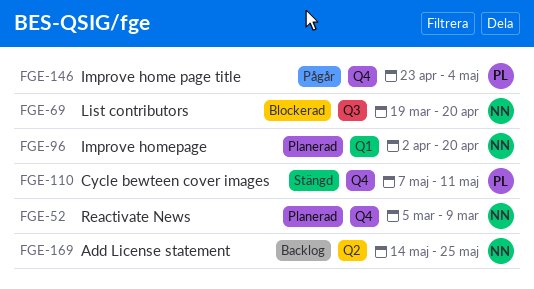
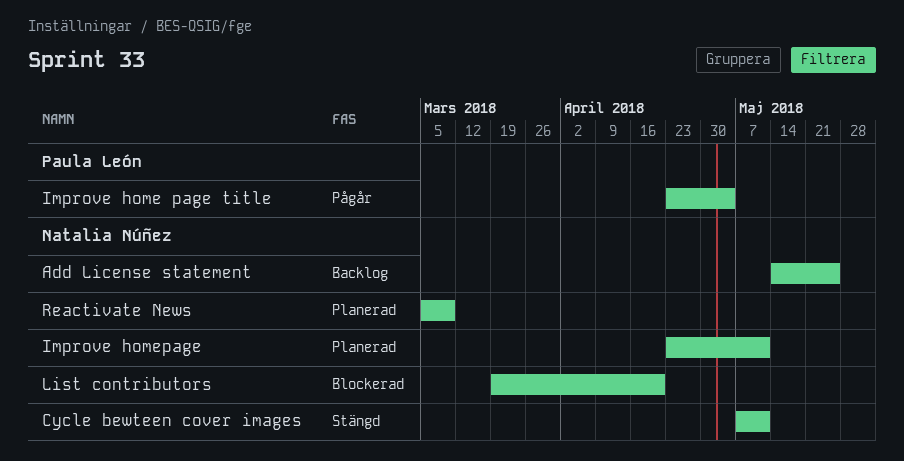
Cycle bewteen cover images, owner: Paula León -> Natalia Núñez
Improve homepage, start: Apr 2 -> Apr 23
Improve homepage, due: Apr 20 -> May 11

